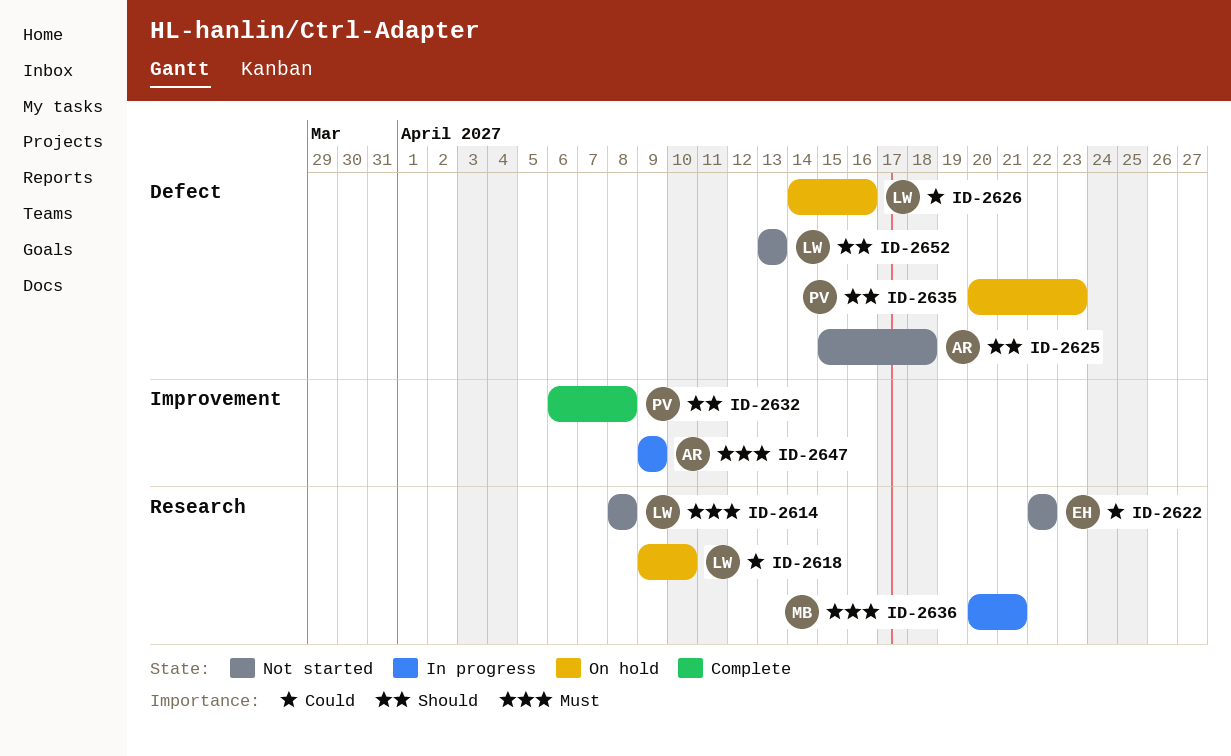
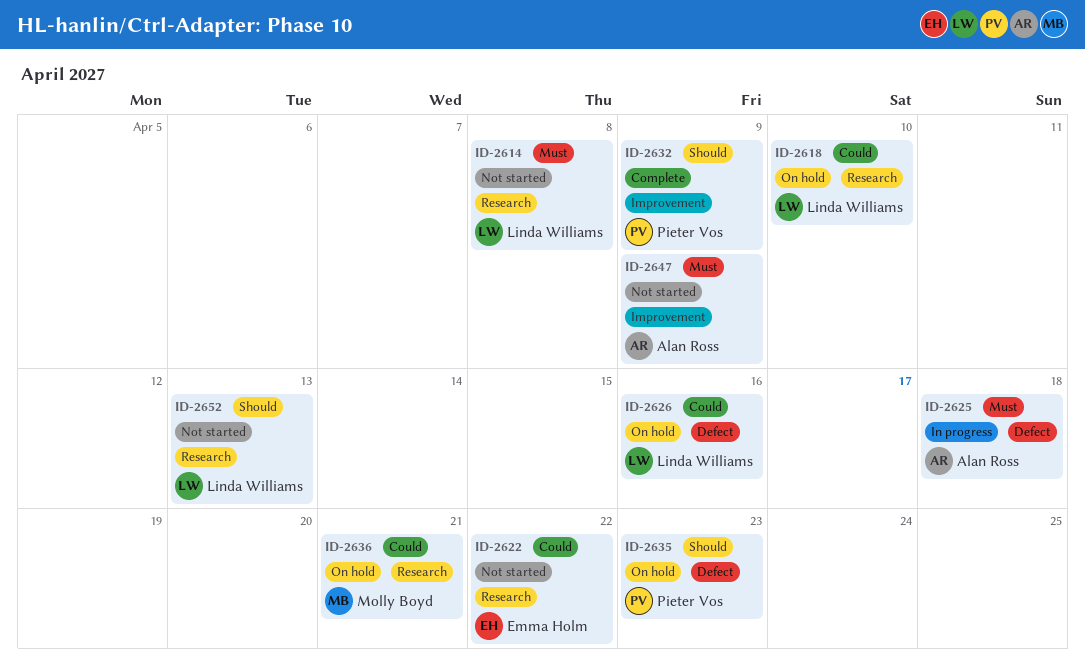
ID-2625, status: Not started -> In progress
ID-2625, priority: Should -> Must
ID-2632, due: Apr 8 -> Apr 9
ID-2636, status: In progress -> On hold
ID-2636, priority: Must -> Could
ID-2647, status: In progress -> Not started
ID-2652, label: Defect -> Research

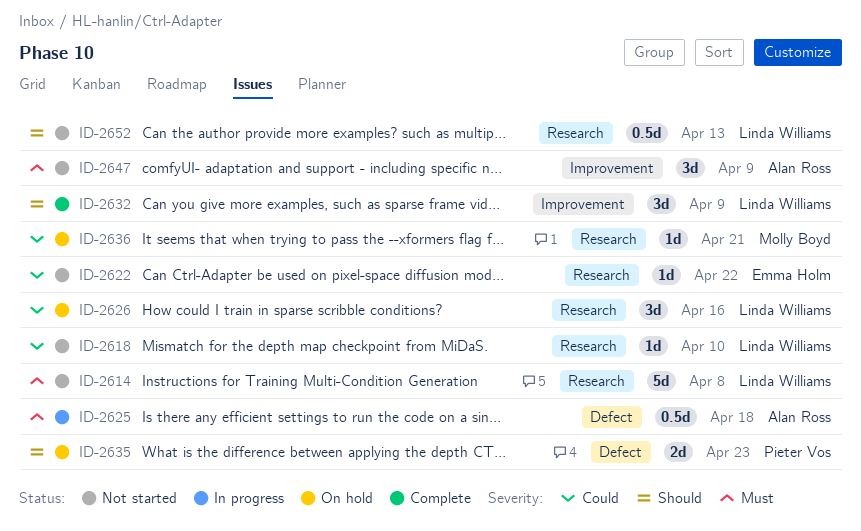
ID-2618, status: On hold -> Not started
ID-2626, label: Defect -> Research
ID-2632, owner: Pieter Vos -> Linda Williams

